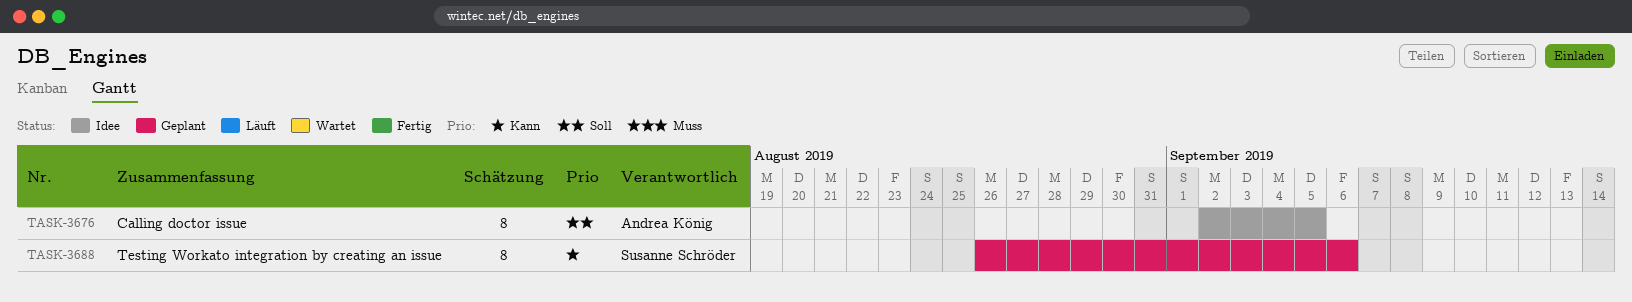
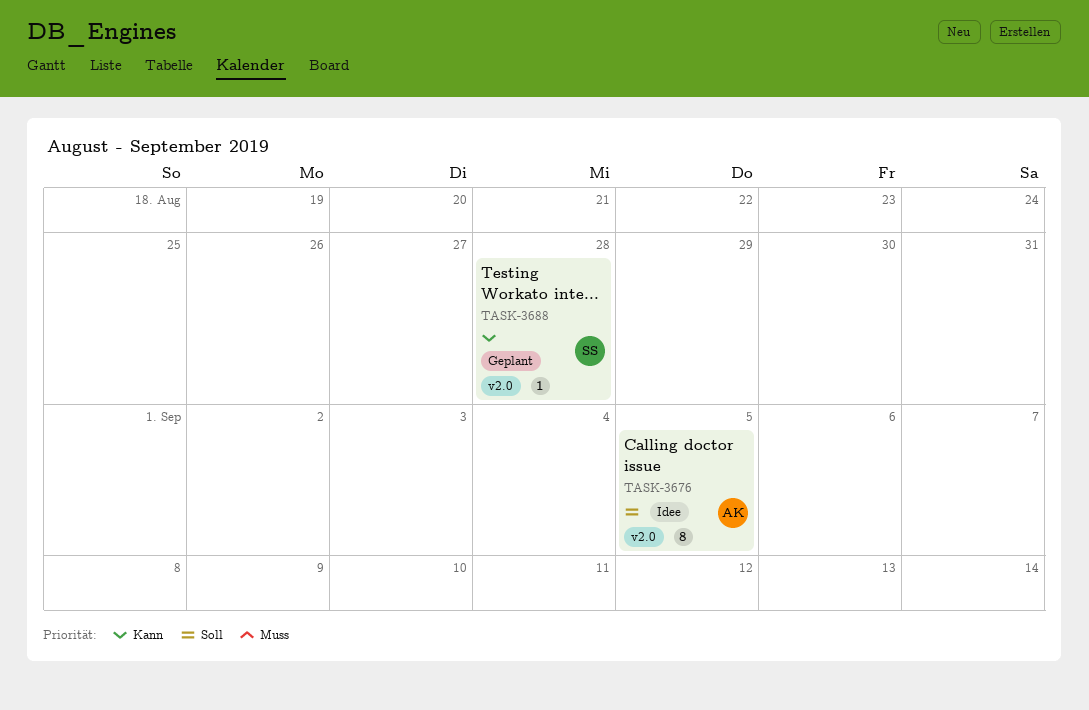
TASK-3688, estimate: 8 -> 1
TASK-3688, due: Sep 6 -> Aug 28

